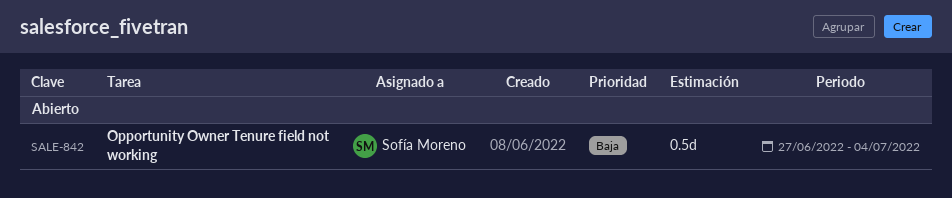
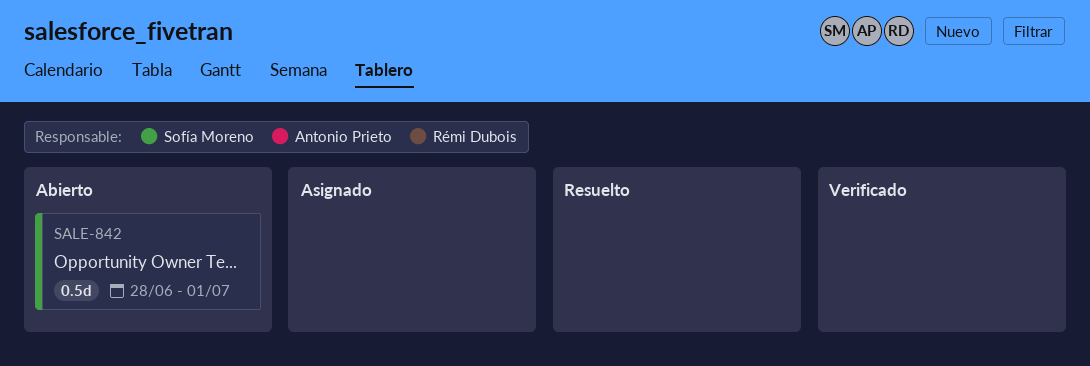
SALE-842, start: Jun 27 -> Jun 28
SALE-842, due: Jul 4 -> Jul 1

